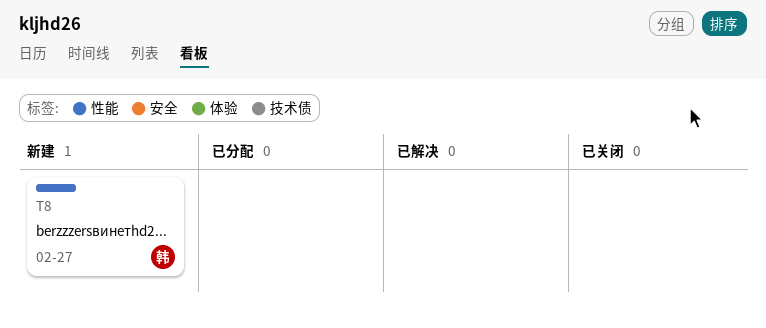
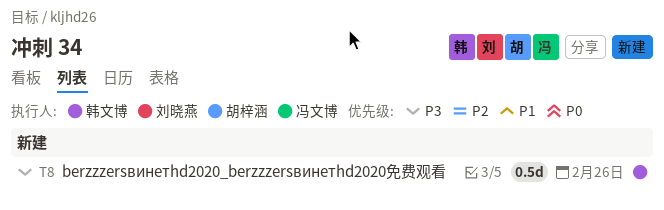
T8, due: Feb 27 -> Feb 26

